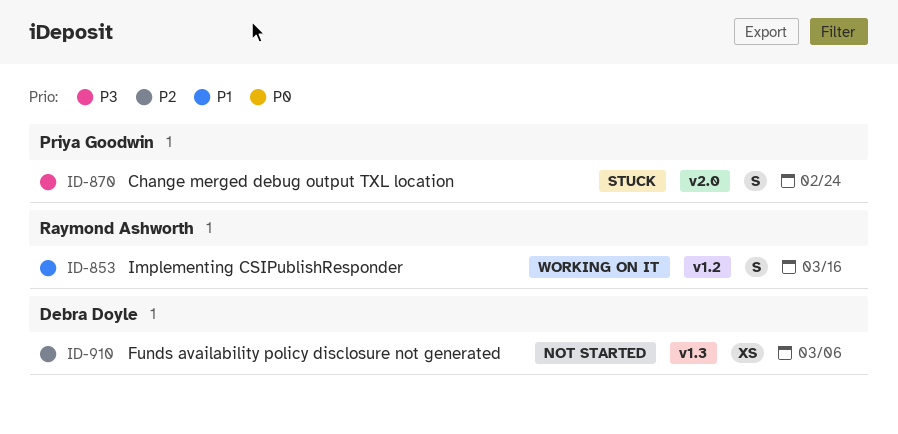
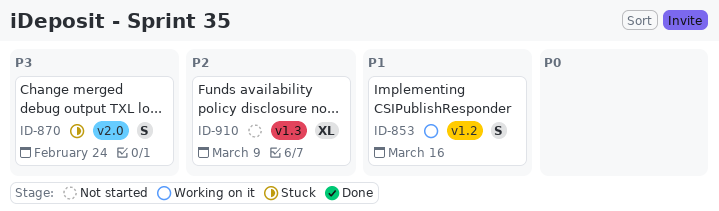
ID-910, estimate: XS -> XL
ID-910, due: Mar 6 -> Mar 9

